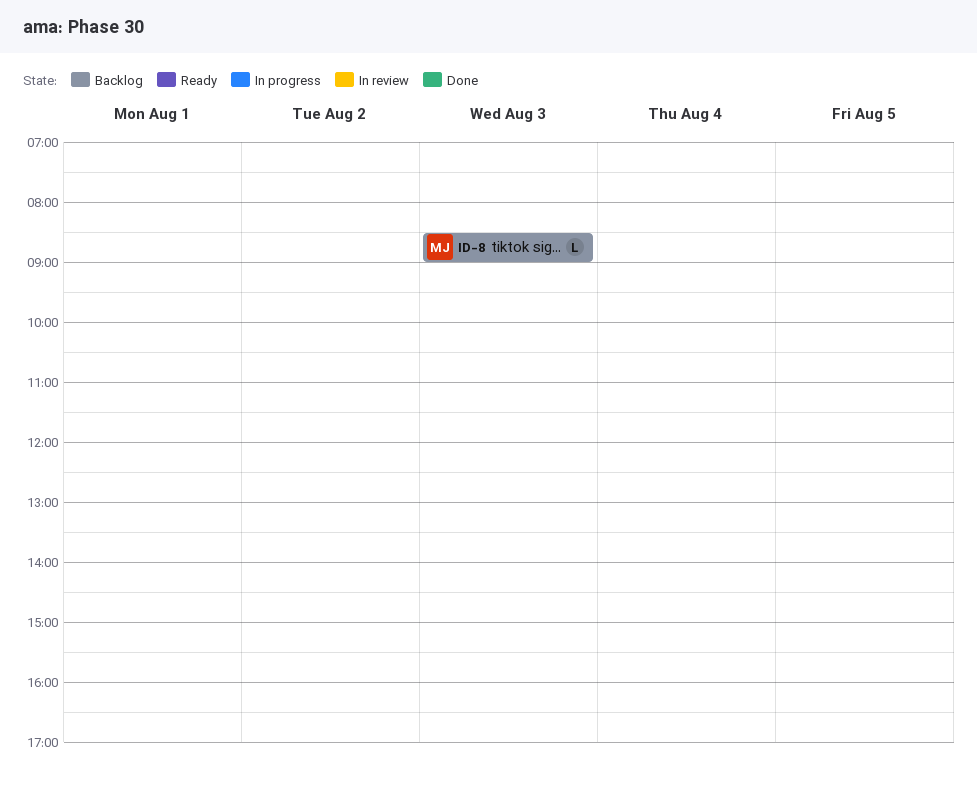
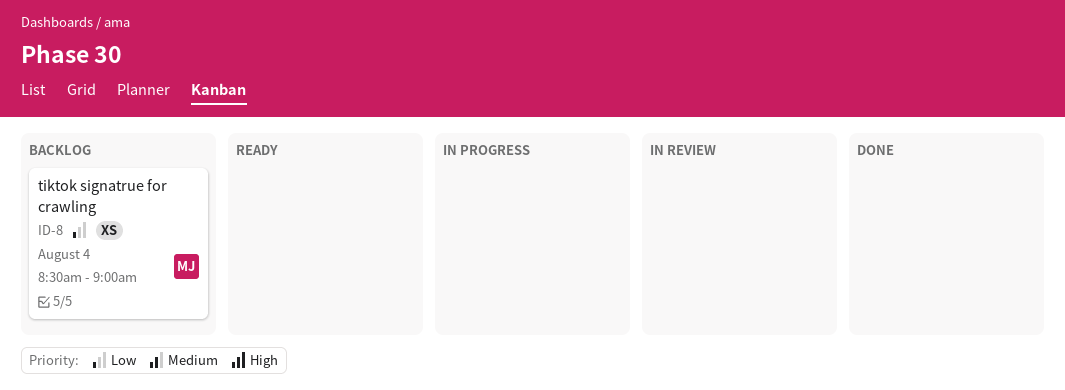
ID-8, estimate: L -> XS
ID-8, day: Aug 3 -> Aug 4

